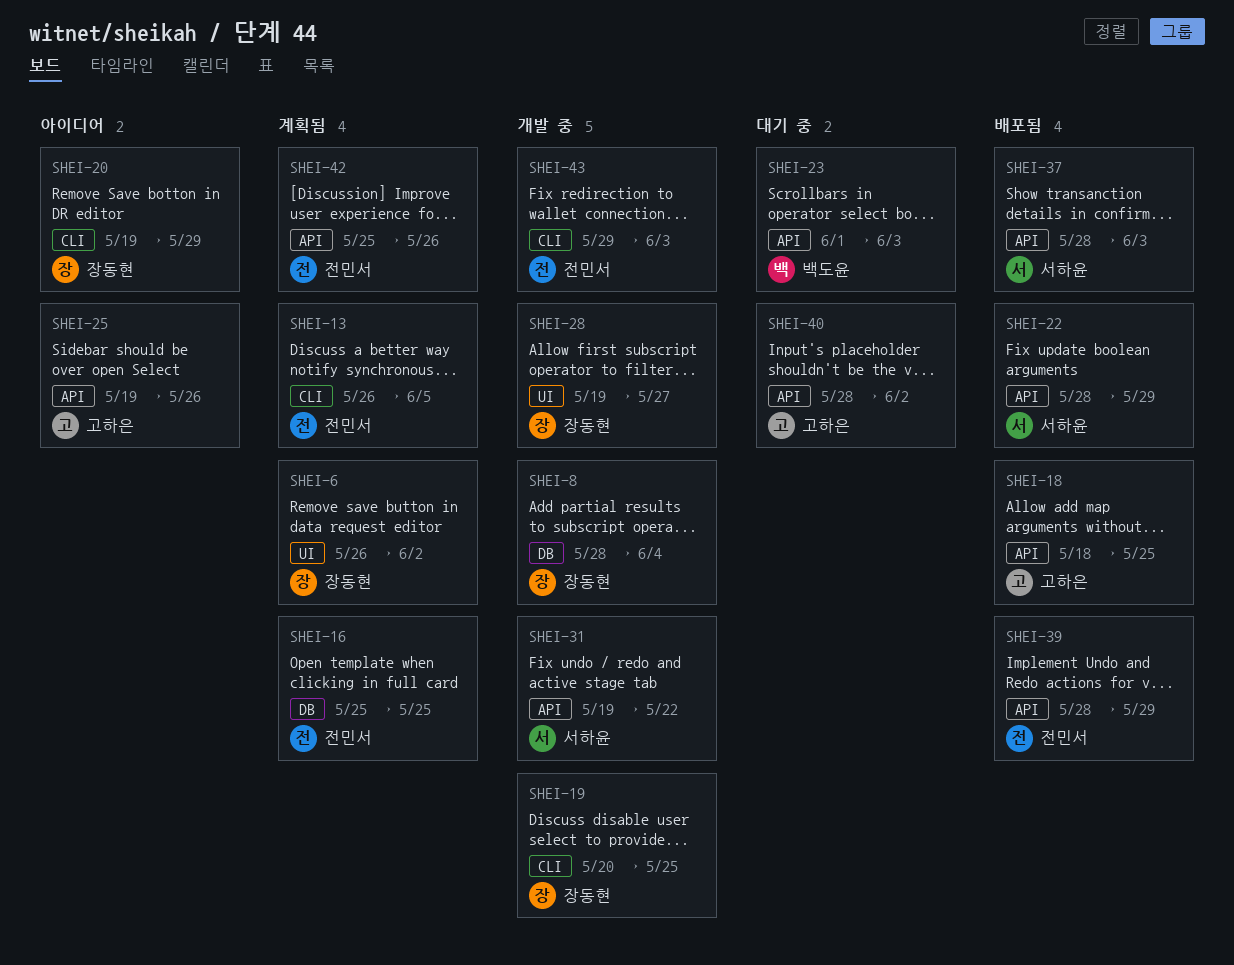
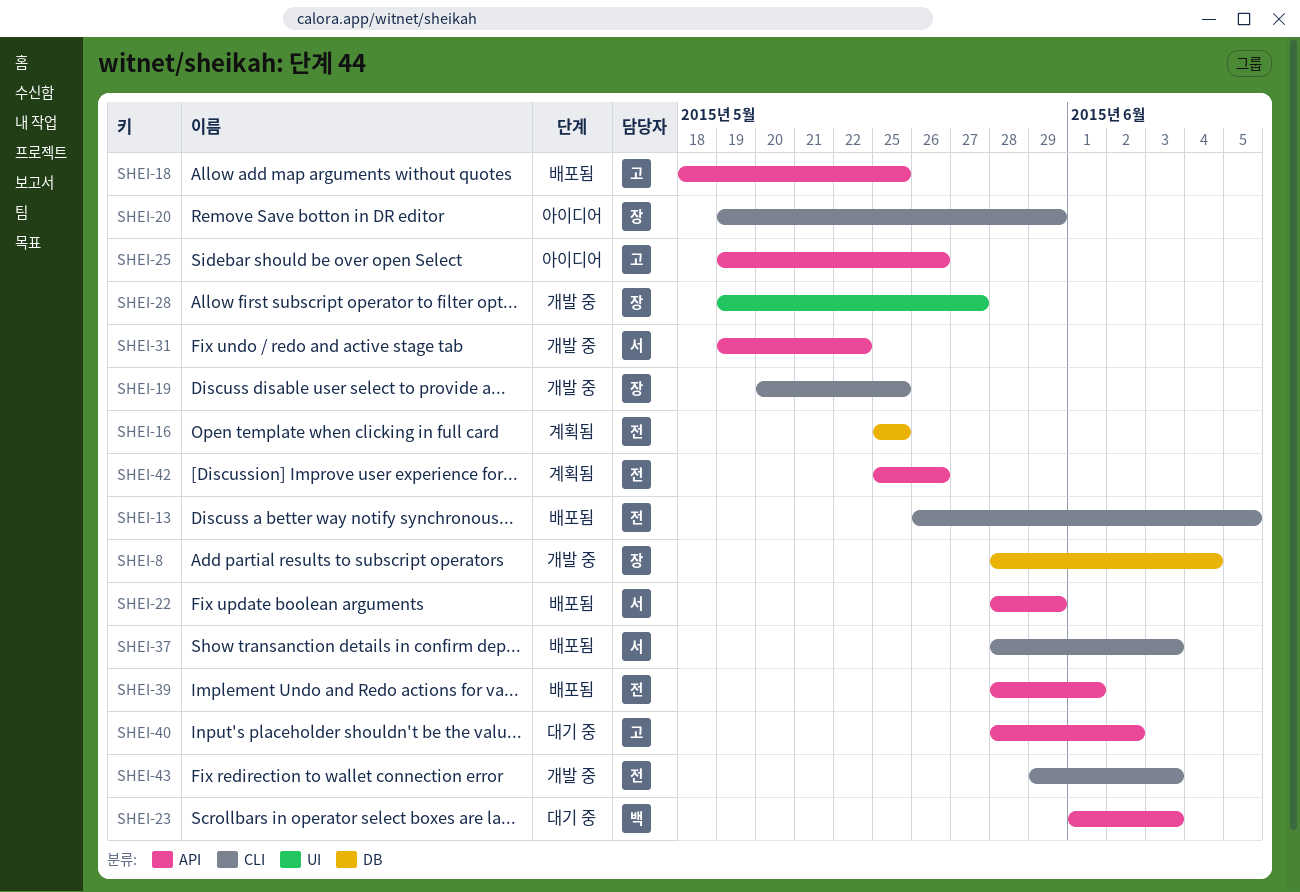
SHEI-6: present -> none
SHEI-13, status: 계획됨 -> 배포됨
SHEI-37, label: API -> CLI
SHEI-39, due: May 29 -> Jun 1

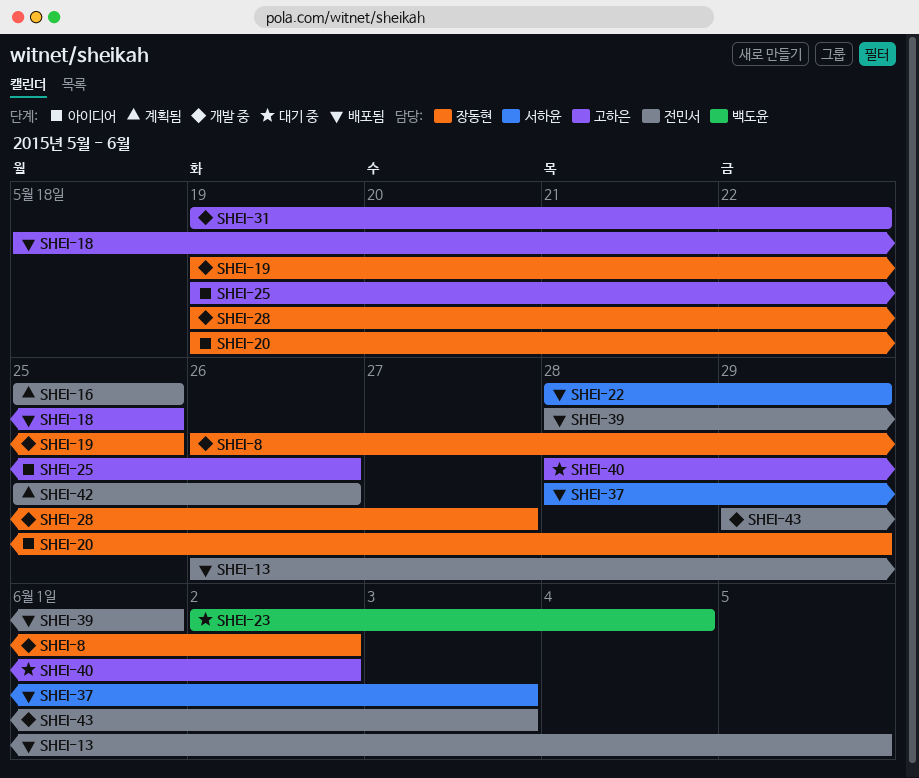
SHEI-8, start: May 28 -> May 26
SHEI-8, due: Jun 4 -> Jun 2
SHEI-19, start: May 20 -> May 19
SHEI-23, start: Jun 1 -> Jun 2
SHEI-23, due: Jun 3 -> Jun 4
SHEI-31, owner: 서하윤 -> 고하은

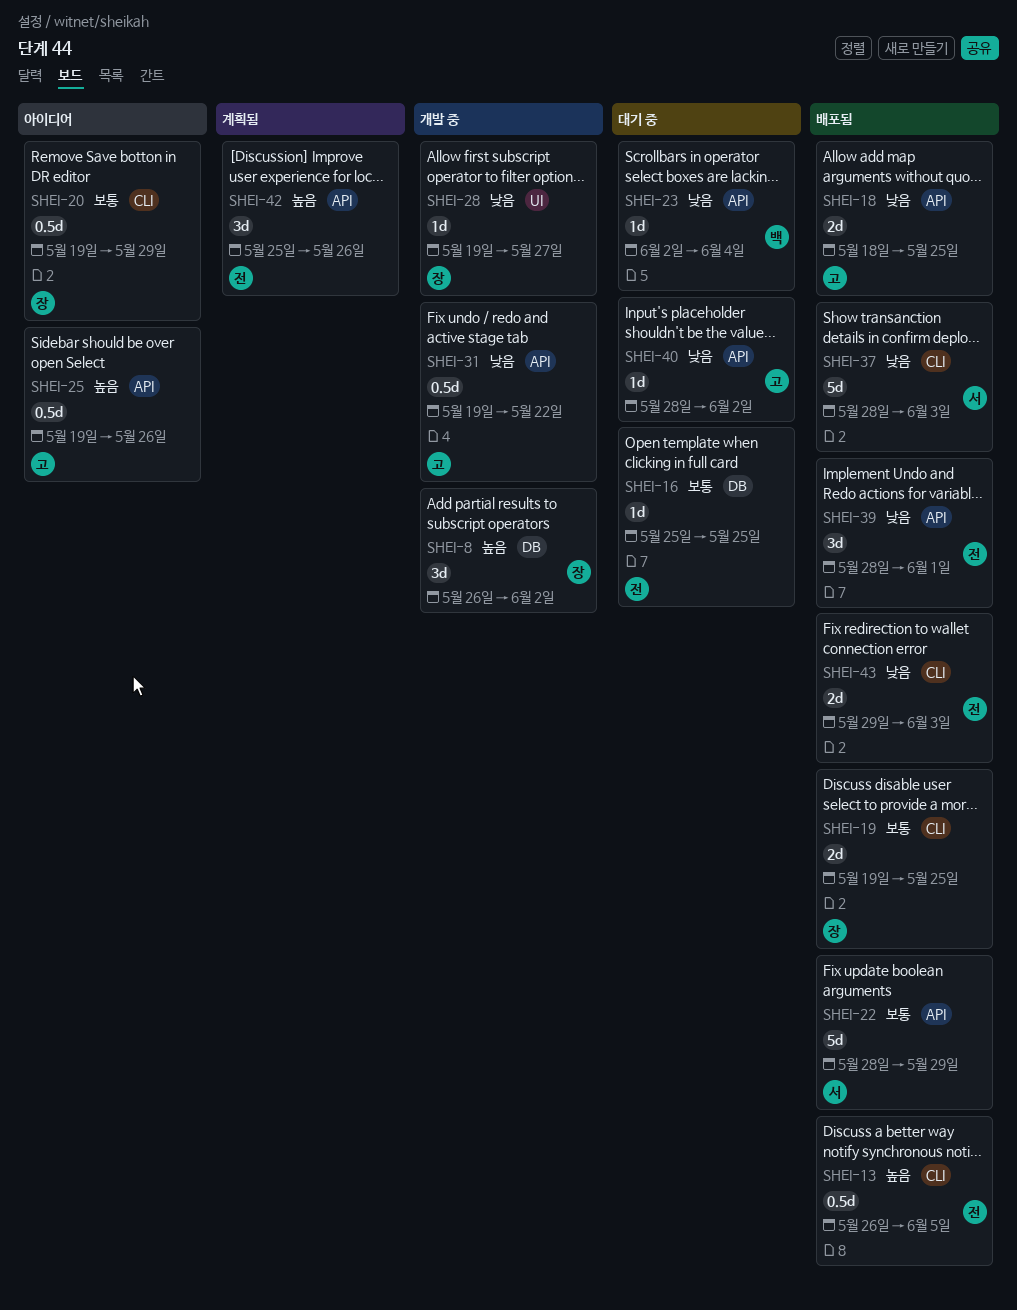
SHEI-16, status: 계획됨 -> 대기 중
SHEI-19, status: 개발 중 -> 배포됨
SHEI-43, status: 개발 중 -> 배포됨

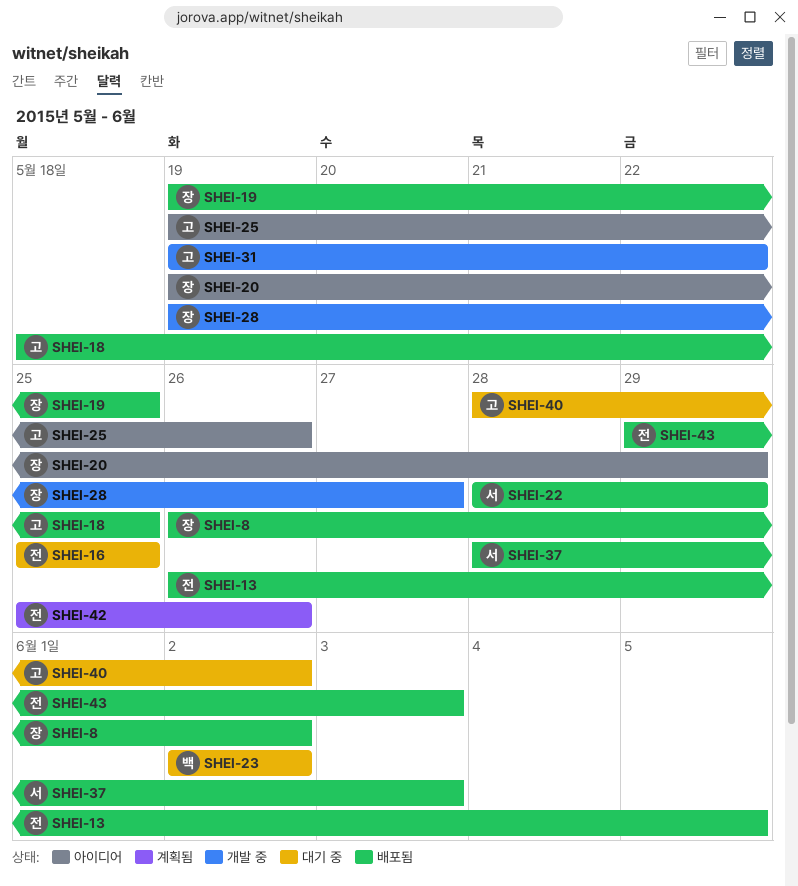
SHEI-8, status: 개발 중 -> 배포됨
SHEI-23, due: Jun 4 -> Jun 2
SHEI-39: present -> none

